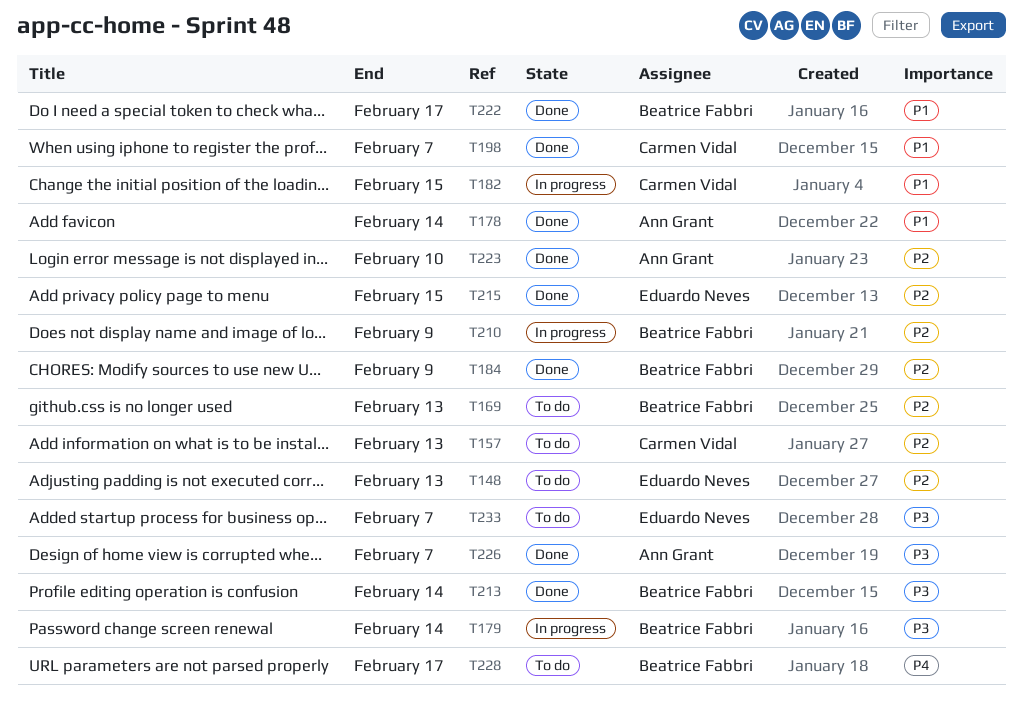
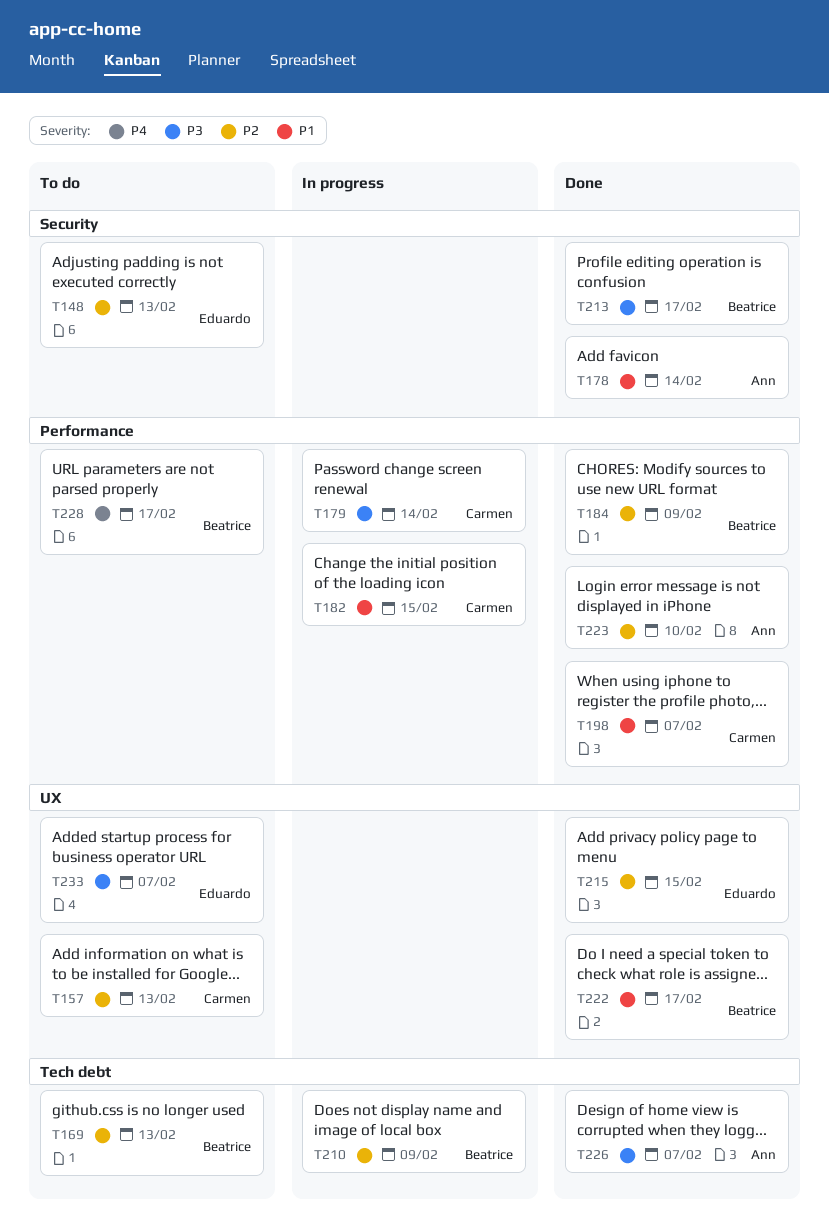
T179, owner: Beatrice Fabbri -> Carmen Vidal
T213, due: Feb 14 -> Feb 17

